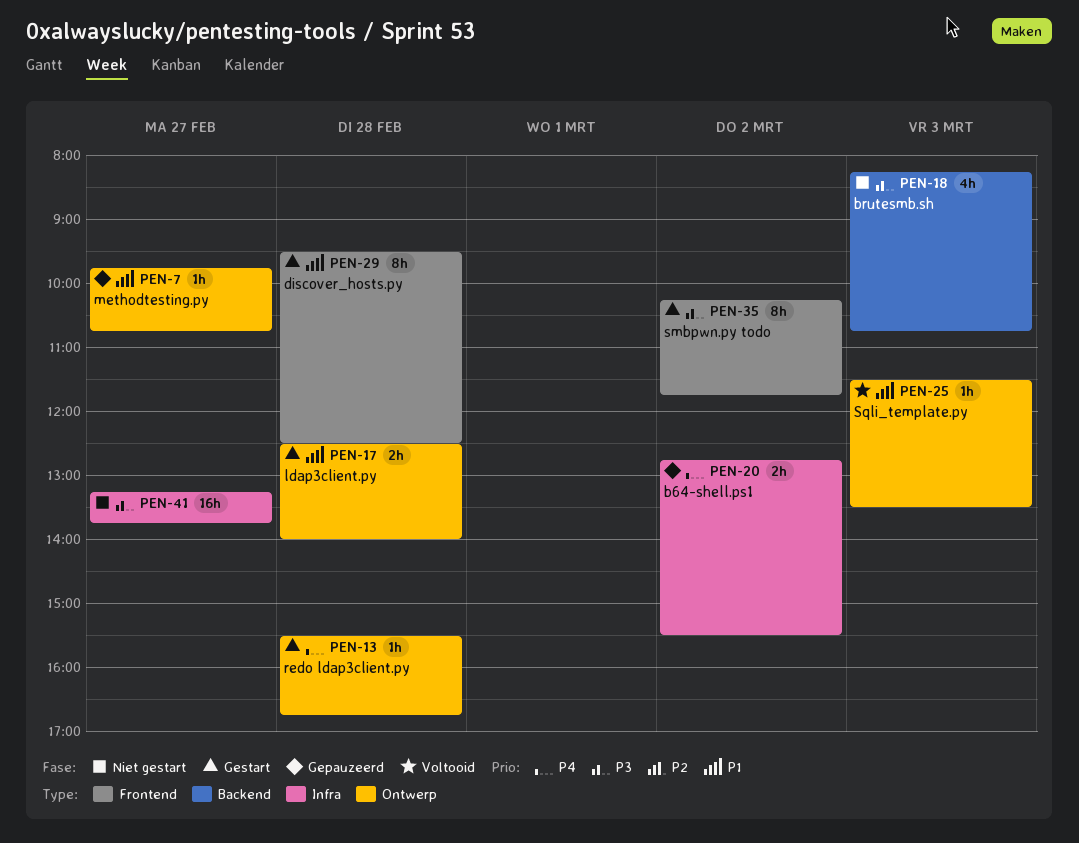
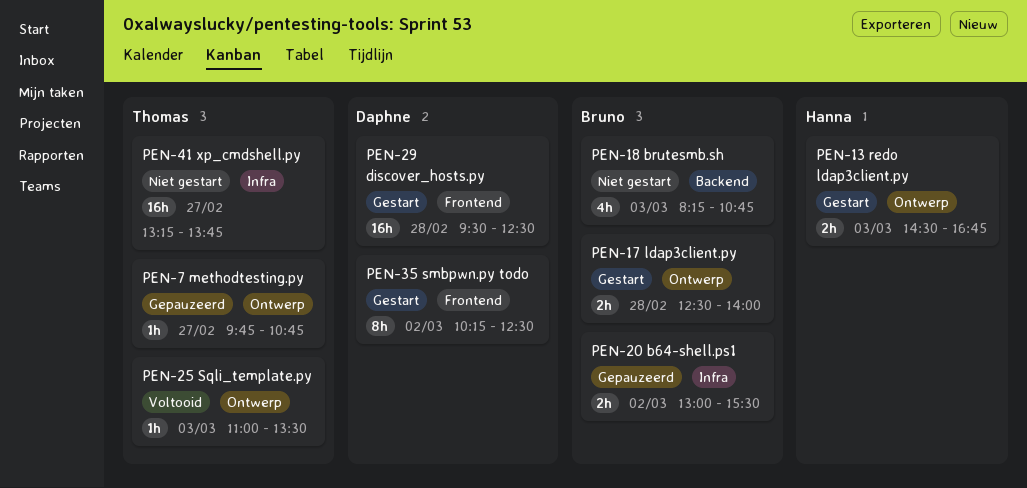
PEN-13, estimate: 1h -> 2h
PEN-13, day: Feb 28 -> Mar 3
PEN-13, begins: 15:30 -> 14:30
PEN-20, begins: 12:45 -> 13:00
PEN-25, begins: 11:30 -> 11:00
PEN-29, estimate: 8h -> 16h
PEN-35, ends: 11:45 -> 12:30

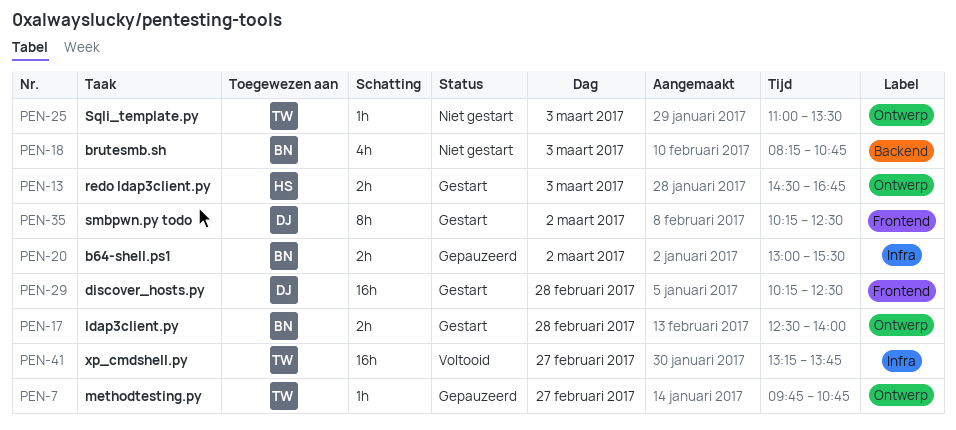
PEN-25, status: Voltooid -> Niet gestart
PEN-29, begins: 09:30 -> 10:15
PEN-41, status: Niet gestart -> Voltooid

